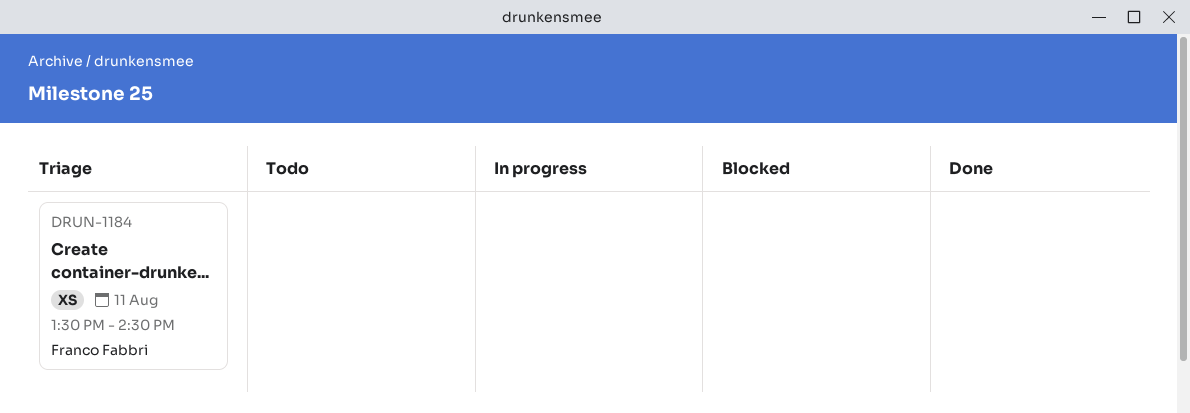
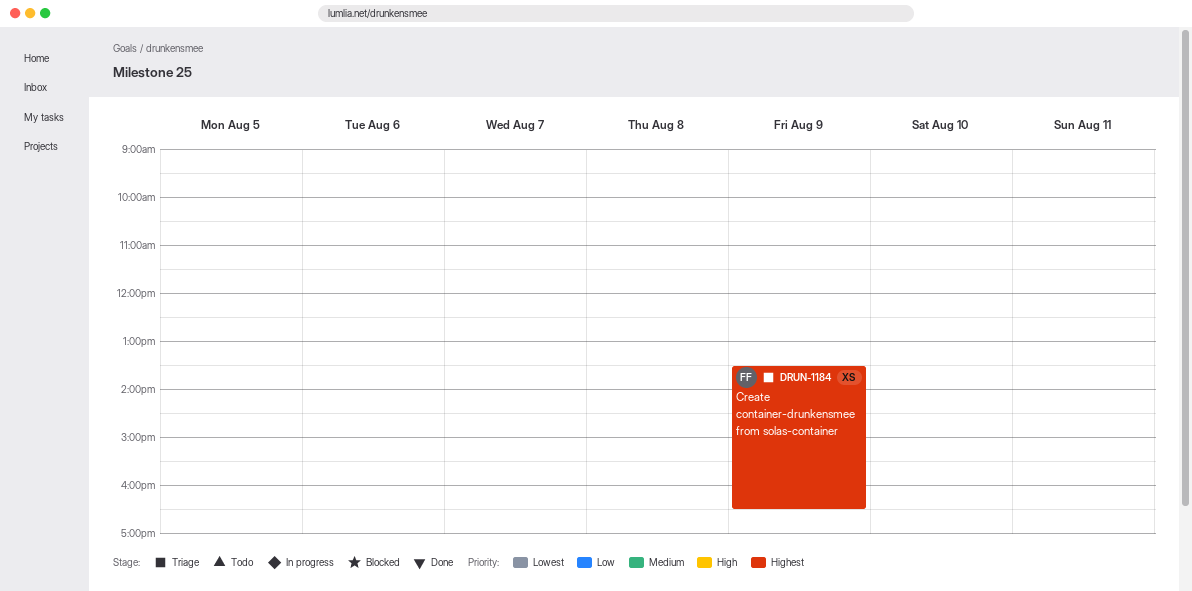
DRUN-1184, day: Aug 11 -> Aug 9
DRUN-1184, ends: 14:30 -> 16:30

